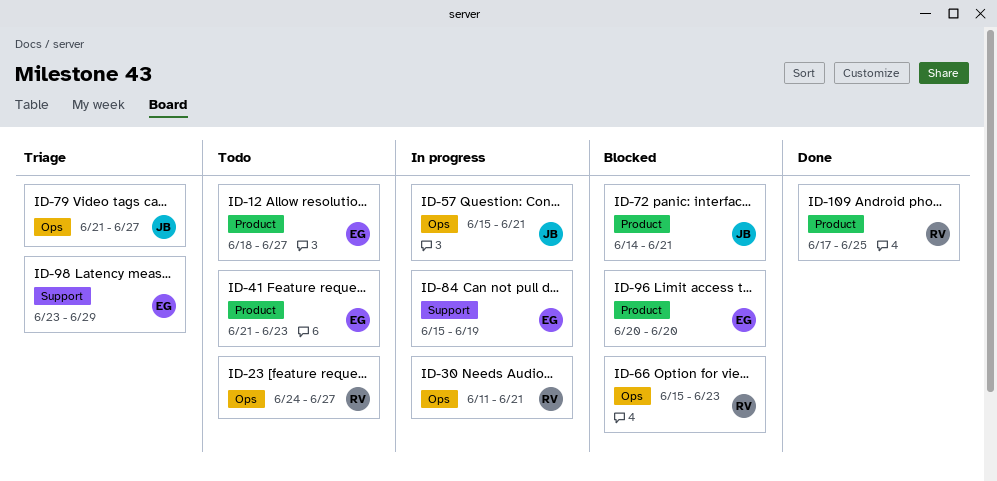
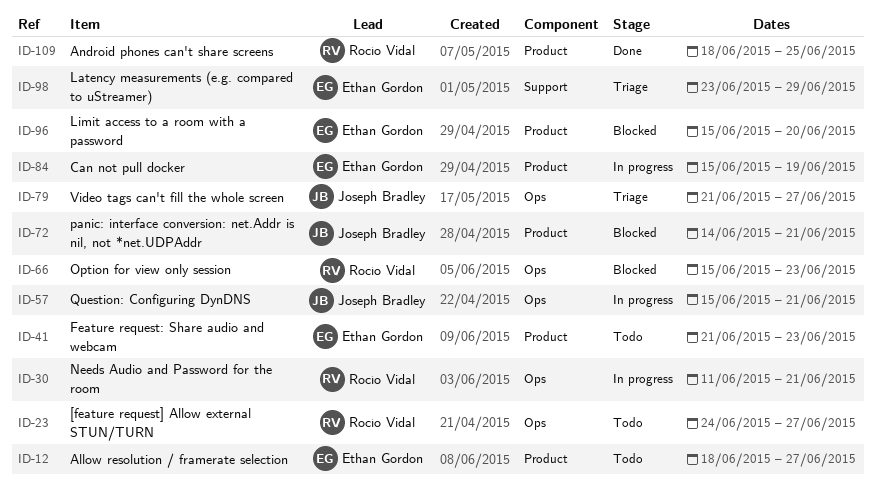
ID-84, label: Support -> Product
ID-96, start: Jun 20 -> Jun 15
ID-109, start: Jun 17 -> Jun 18

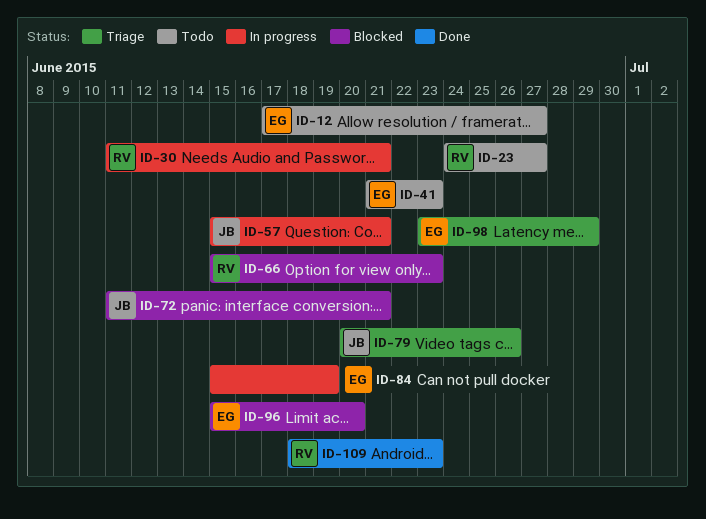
ID-12, start: Jun 18 -> Jun 17
ID-72, start: Jun 14 -> Jun 11
ID-79, start: Jun 21 -> Jun 20
ID-79, due: Jun 27 -> Jun 26
ID-109, due: Jun 25 -> Jun 23

